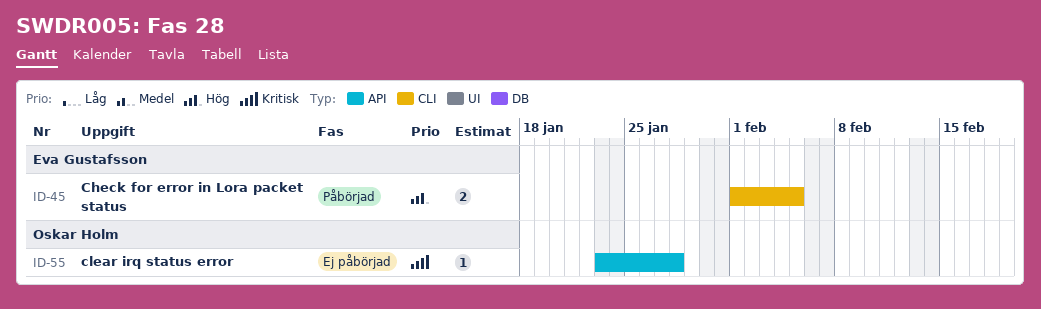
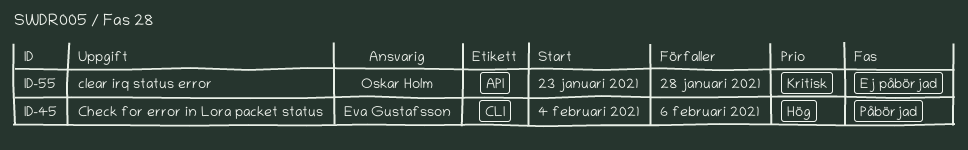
ID-45, start: Feb 1 -> Feb 4
ID-45, due: Feb 5 -> Feb 6

